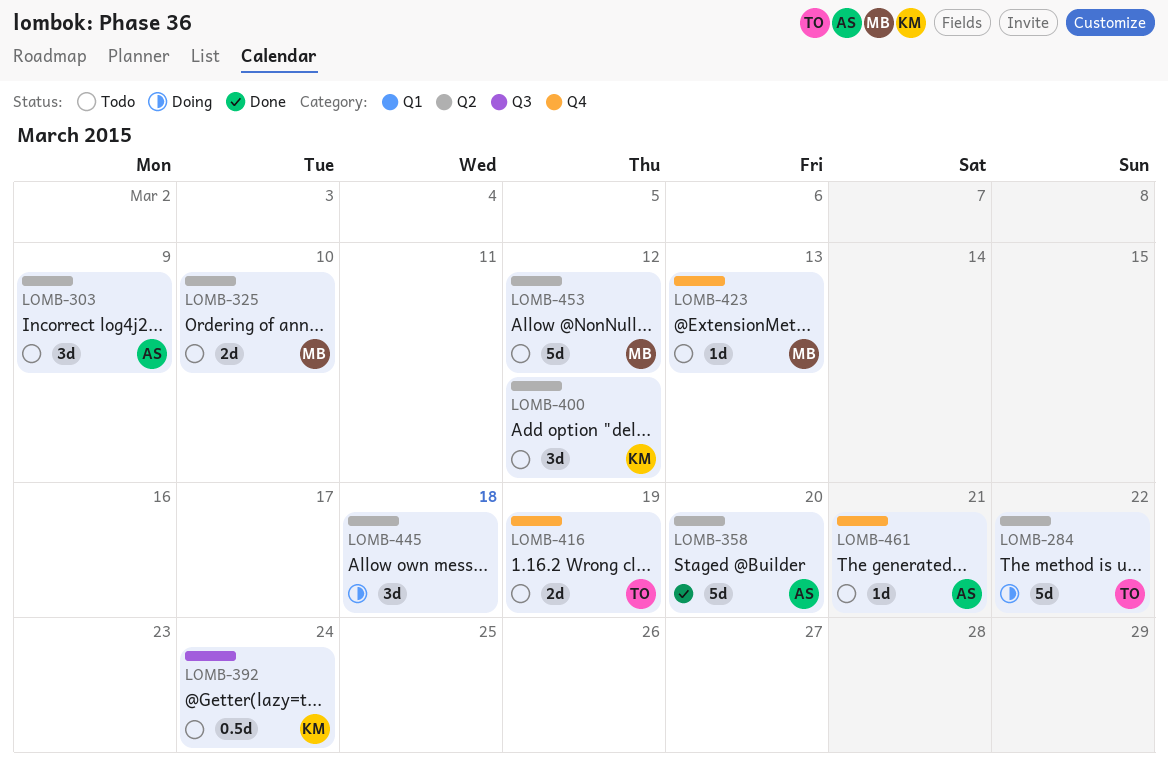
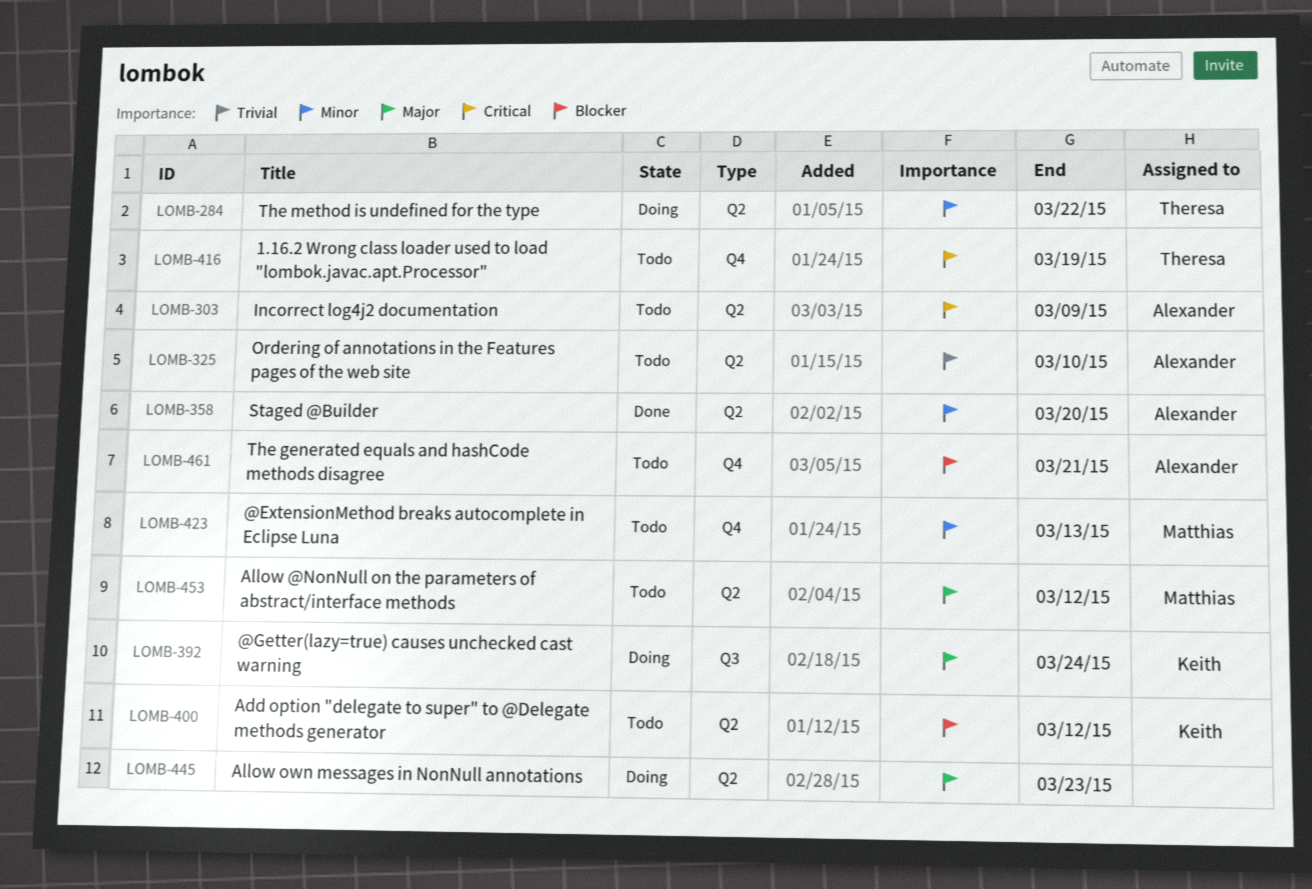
LOMB-325, owner: Matthias -> Alexander
LOMB-392, status: Todo -> Doing
LOMB-445, due: Mar 18 -> Mar 23

